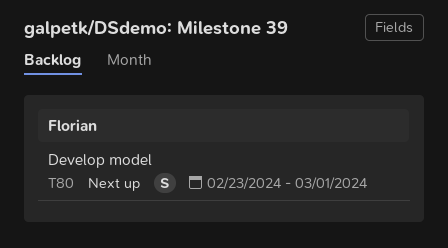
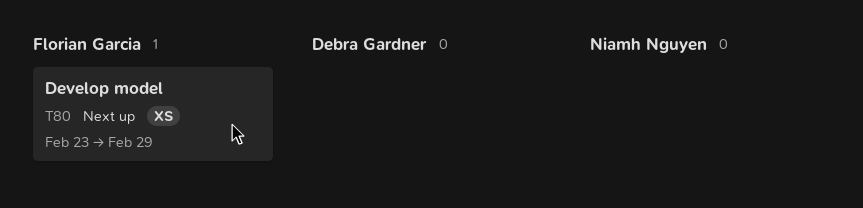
T80, estimate: S -> XS
T80, due: Mar 1 -> Feb 29

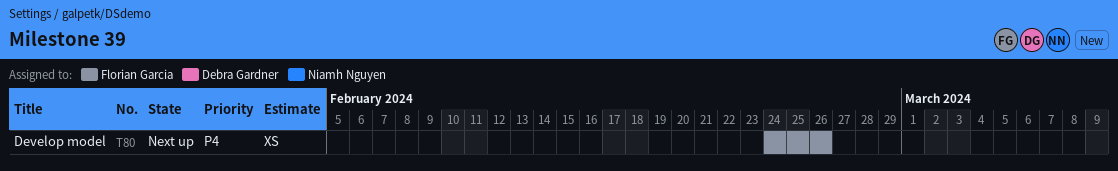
T80, start: Feb 23 -> Feb 24
T80, due: Feb 29 -> Feb 26

